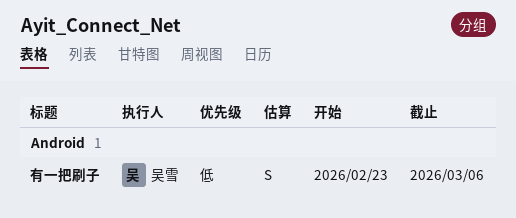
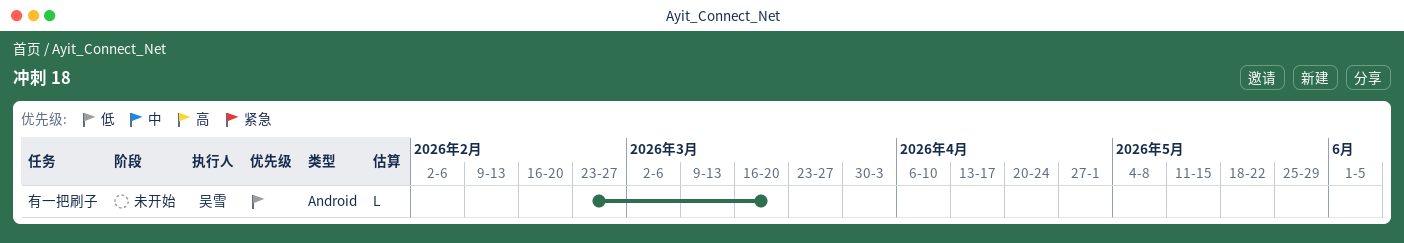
有一把刷子, estimate: S -> L
有一把刷子, due: Mar 6 -> Mar 20

